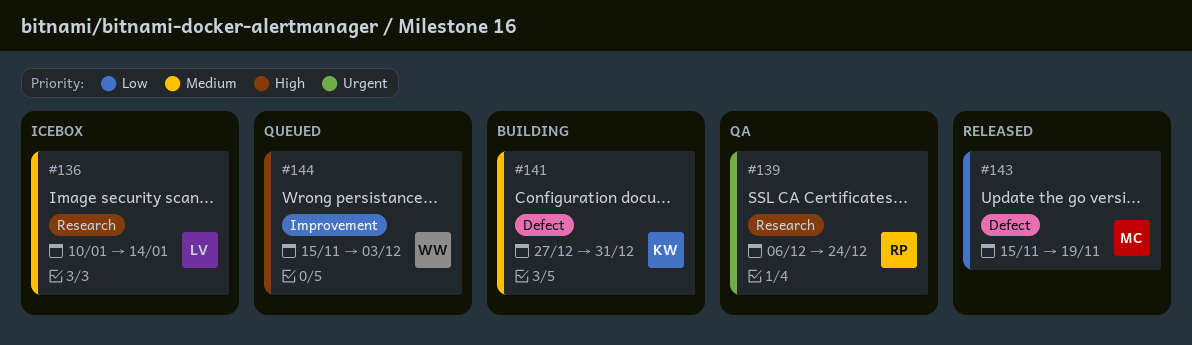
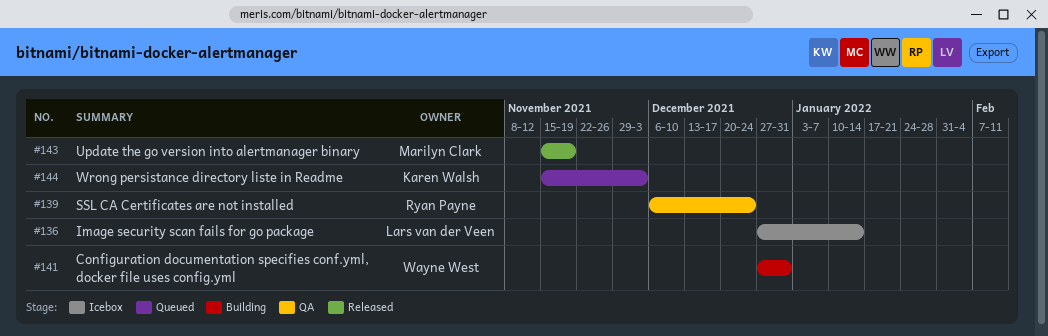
#136, start: Jan 10 -> Dec 27
#141, owner: Karen Walsh -> Wayne West
#144, owner: Wayne West -> Karen Walsh

